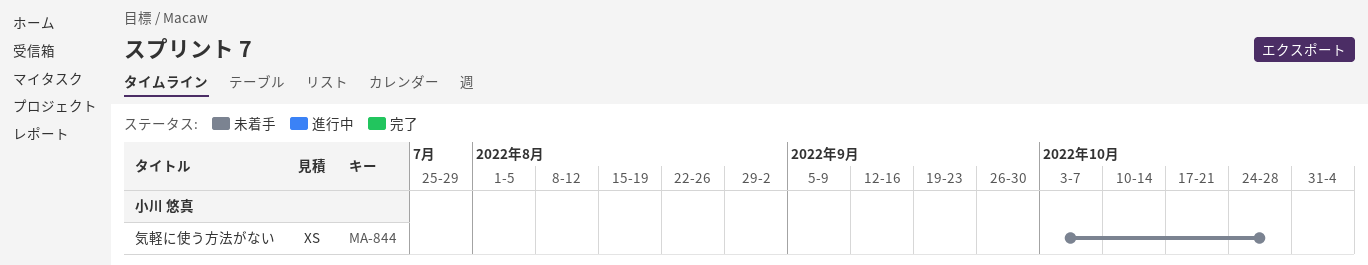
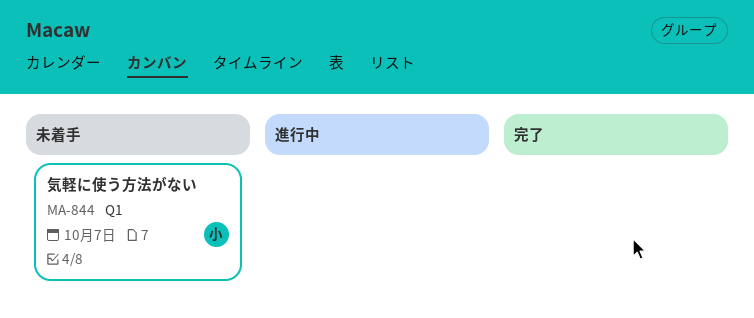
MA-844, due: Oct 28 -> Oct 7

